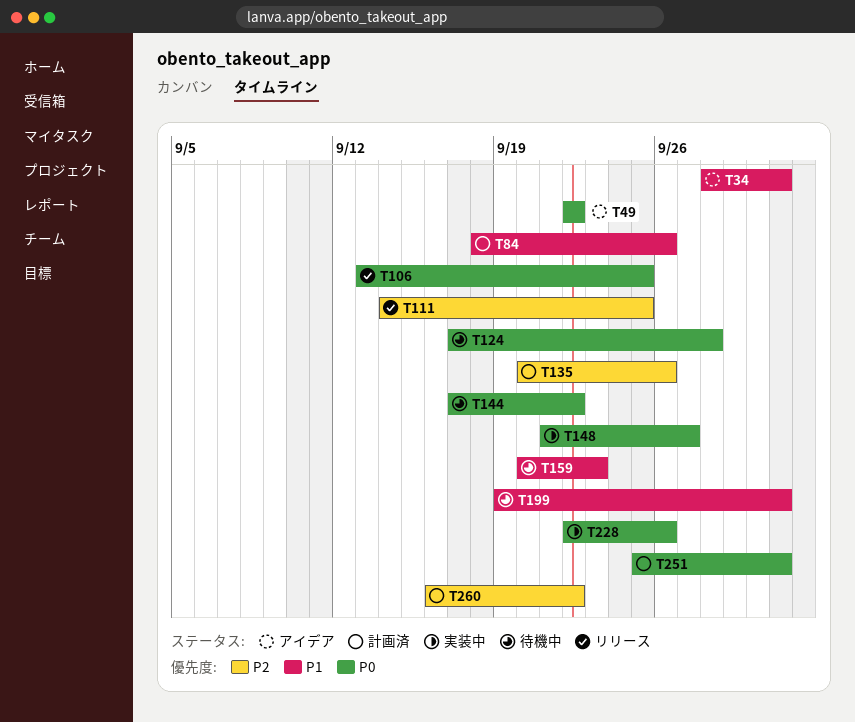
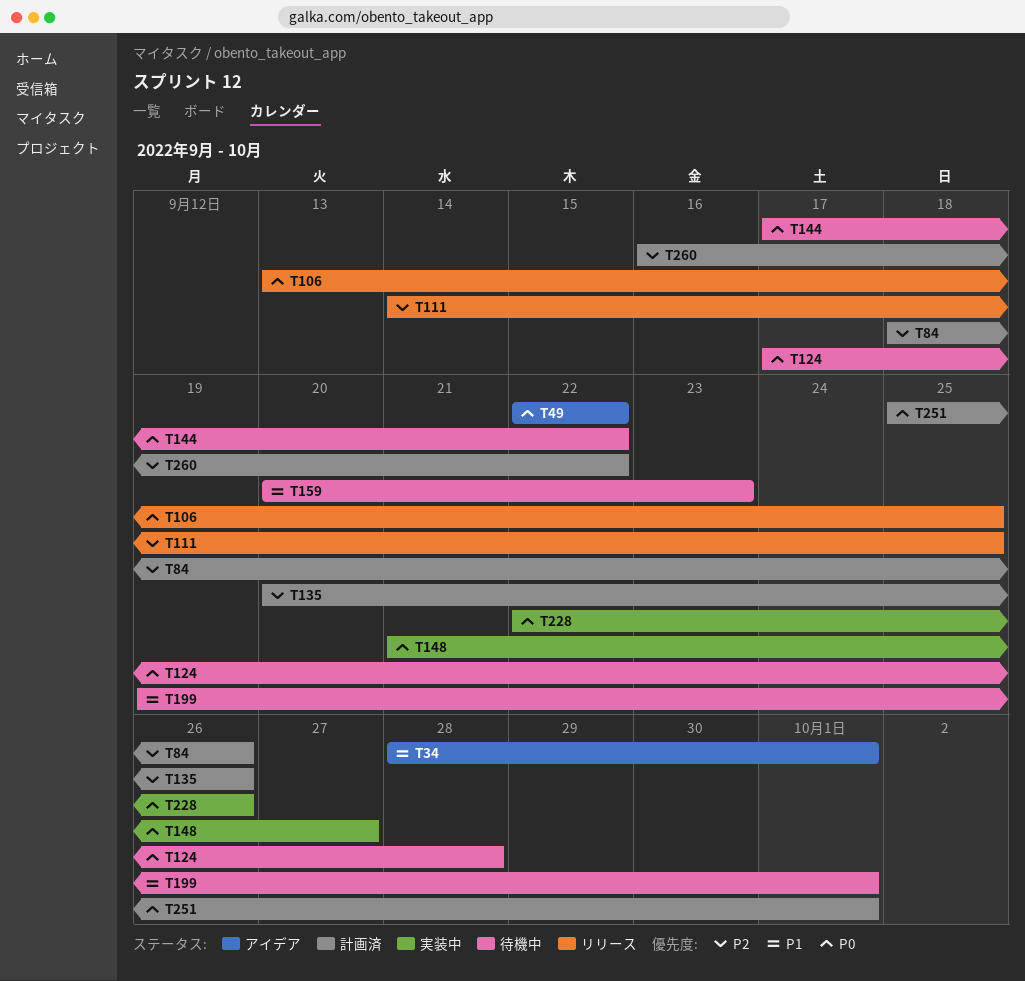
T84, priority: P1 -> P2

